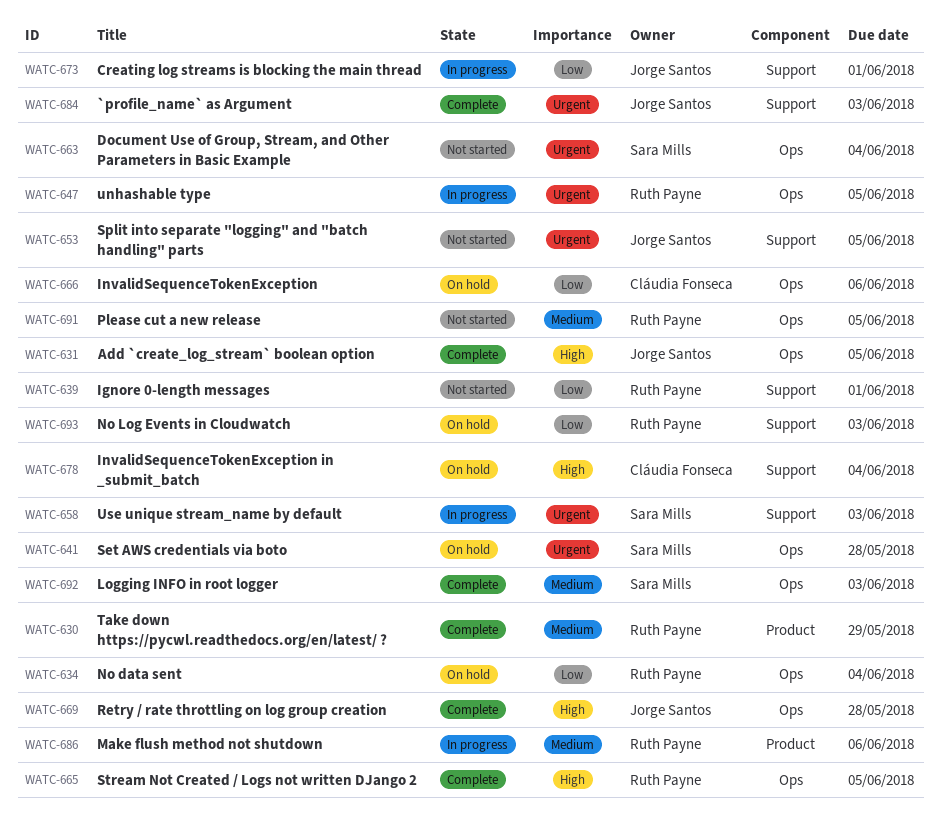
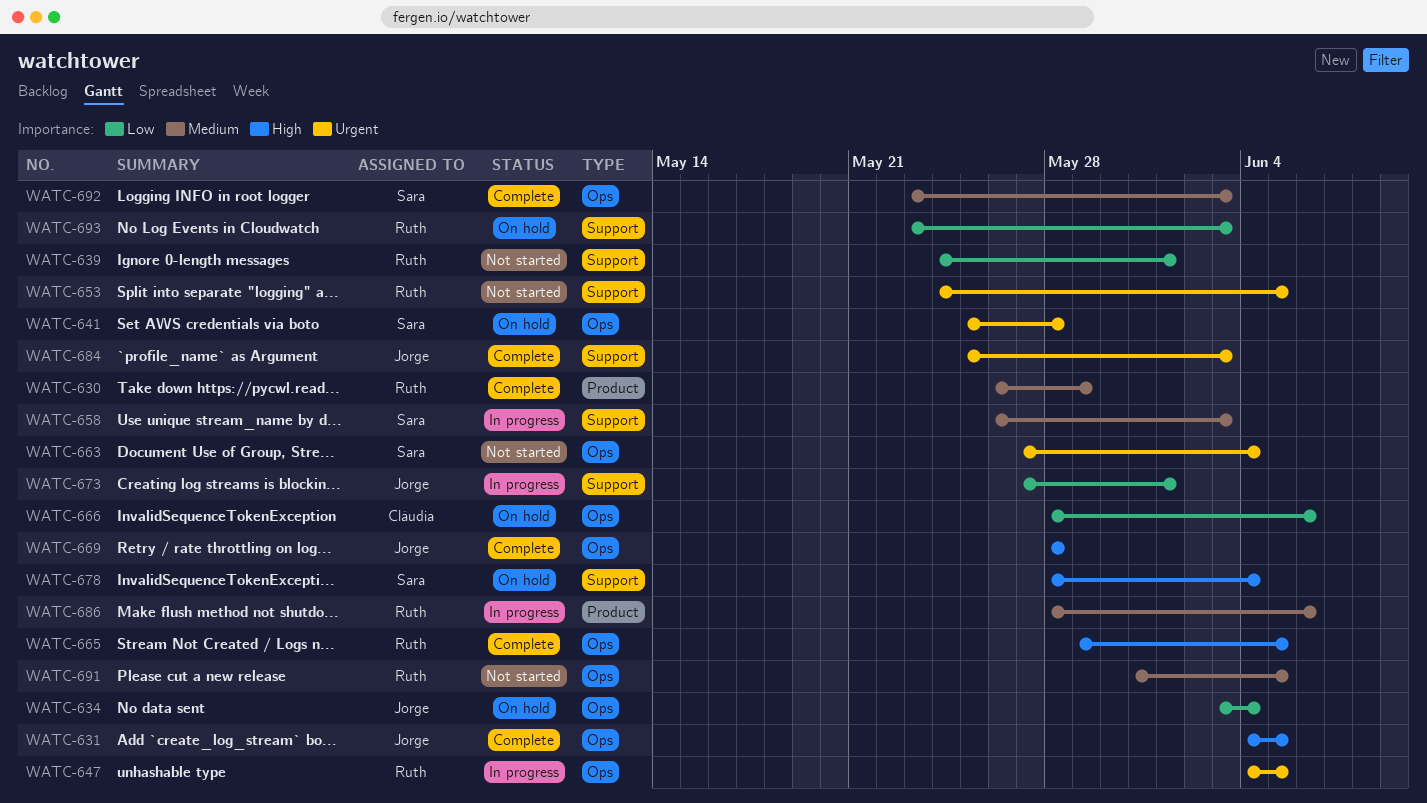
WATC-634, owner: Ruth Payne -> Jorge Santos
WATC-653, owner: Jorge Santos -> Ruth Payne
WATC-658, priority: Urgent -> Medium
WATC-678, owner: Cláudia Fonseca -> Sara Mills

